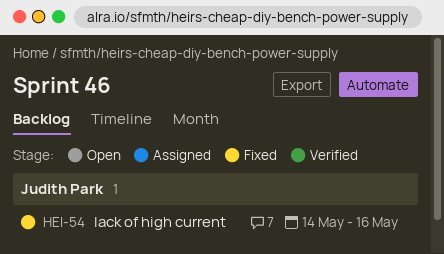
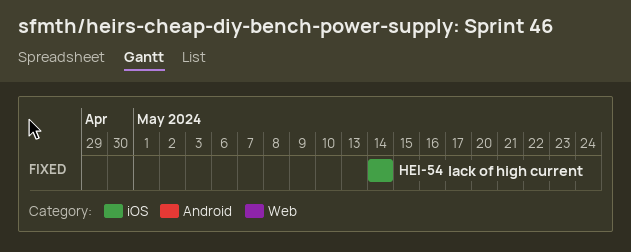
HEI-54, due: May 16 -> May 14

